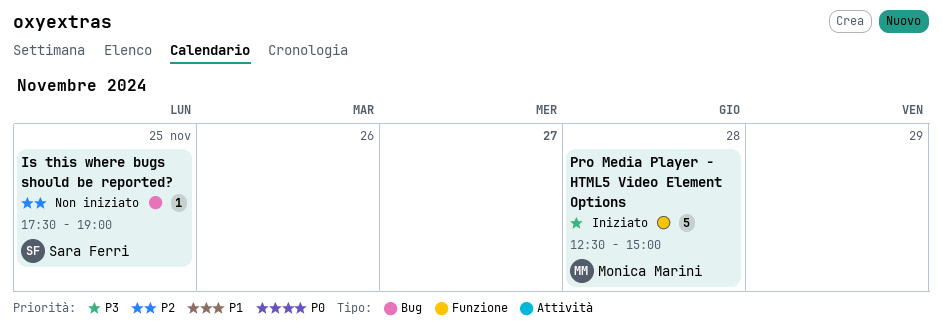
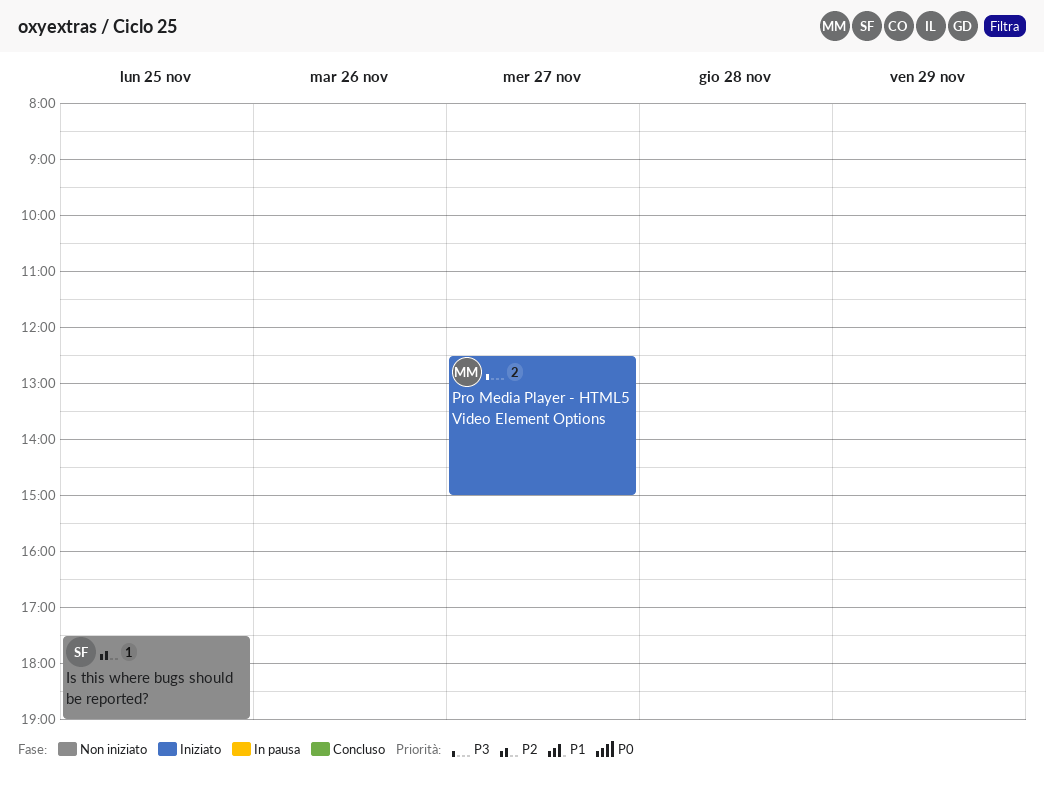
Pro Media Player - HTML5 Video Element Options, estimate: 5 -> 2
Pro Media Player - HTML5 Video Element Options, day: Nov 28 -> Nov 27

